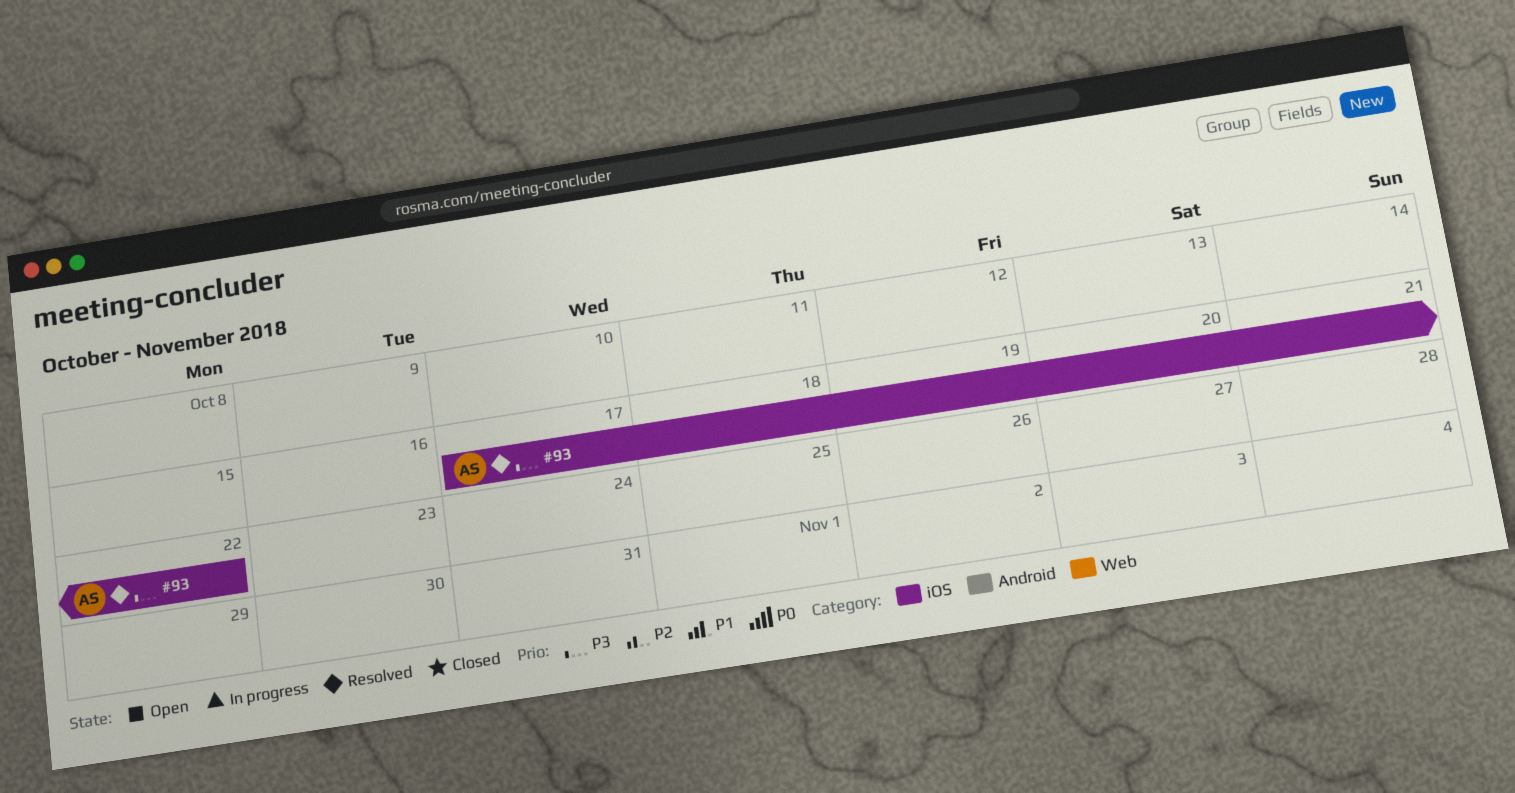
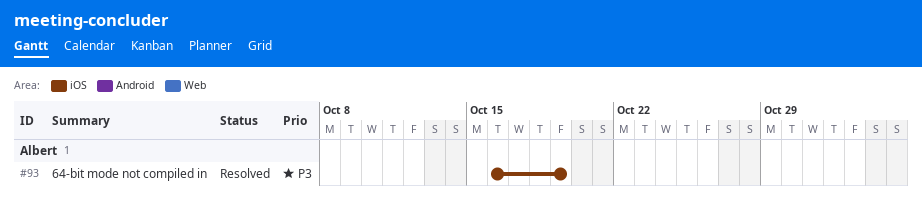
#93, start: Oct 17 -> Oct 16
#93, due: Oct 22 -> Oct 19

